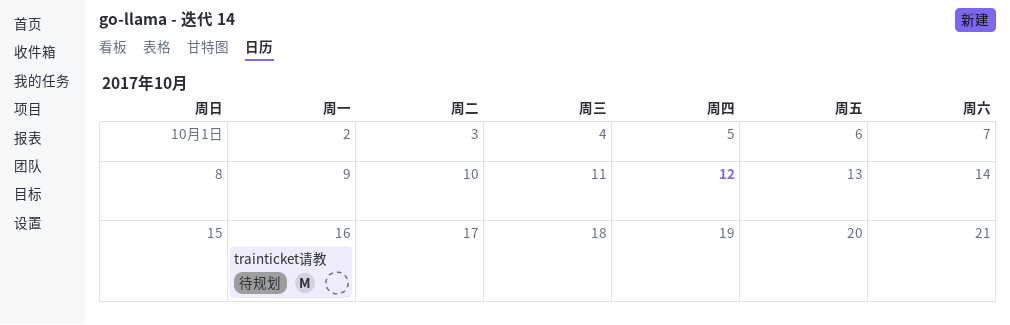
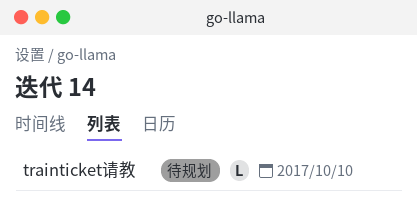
trainticket请教, estimate: M -> L
trainticket请教, due: Oct 16 -> Oct 10

